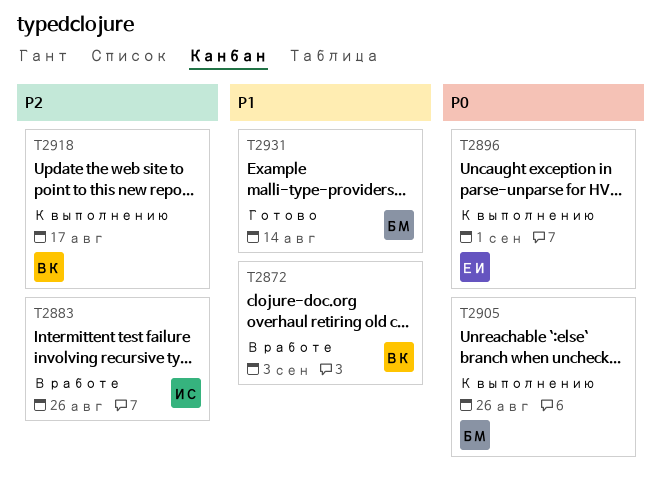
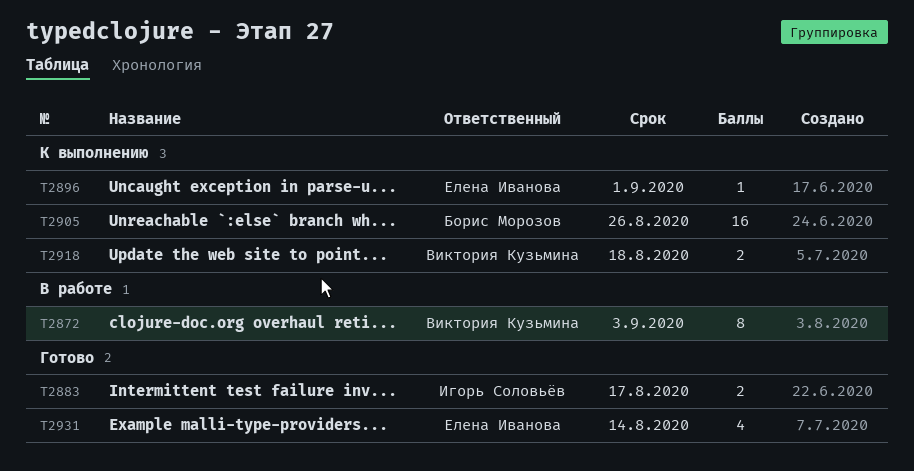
T2883, status: В работе -> Готово
T2883, due: Aug 26 -> Aug 17
T2918, due: Aug 17 -> Aug 18
T2931, owner: Борис Морозов -> Елена Иванова

